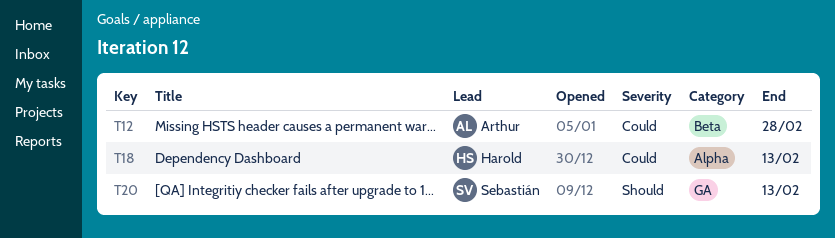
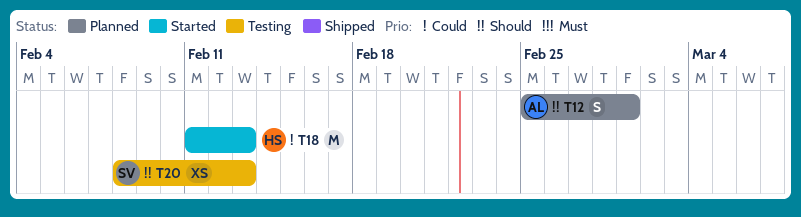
T12, priority: Could -> Should
T12, due: Feb 28 -> Mar 1

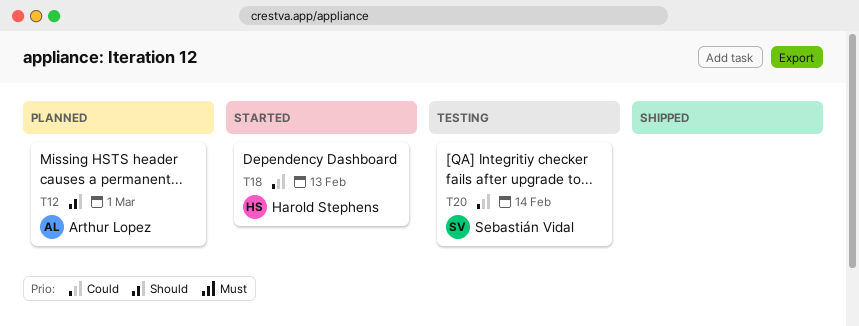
T20, priority: Should -> Could
T20, due: Feb 13 -> Feb 14

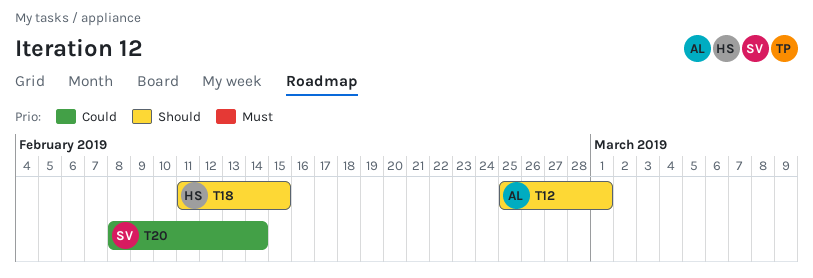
T18, priority: Could -> Should
T18, due: Feb 13 -> Feb 15

